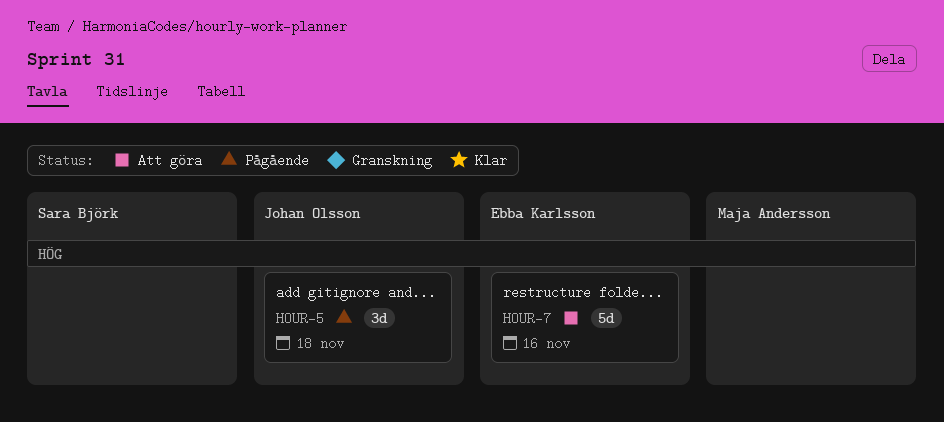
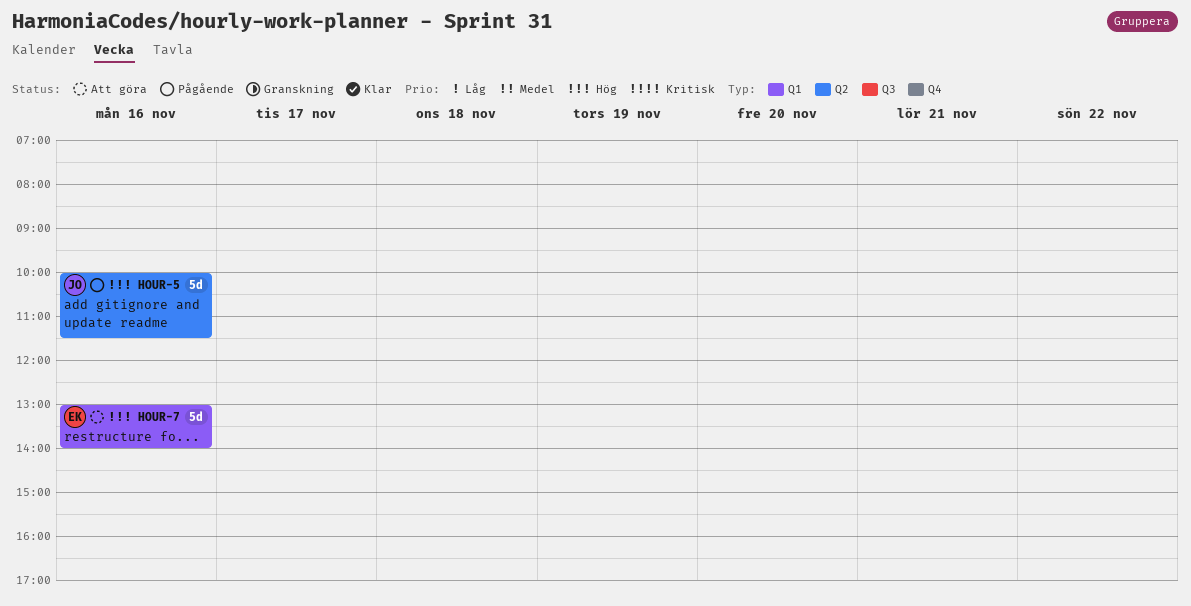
HOUR-5, estimate: 3d -> 5d
HOUR-5, day: Nov 18 -> Nov 16

